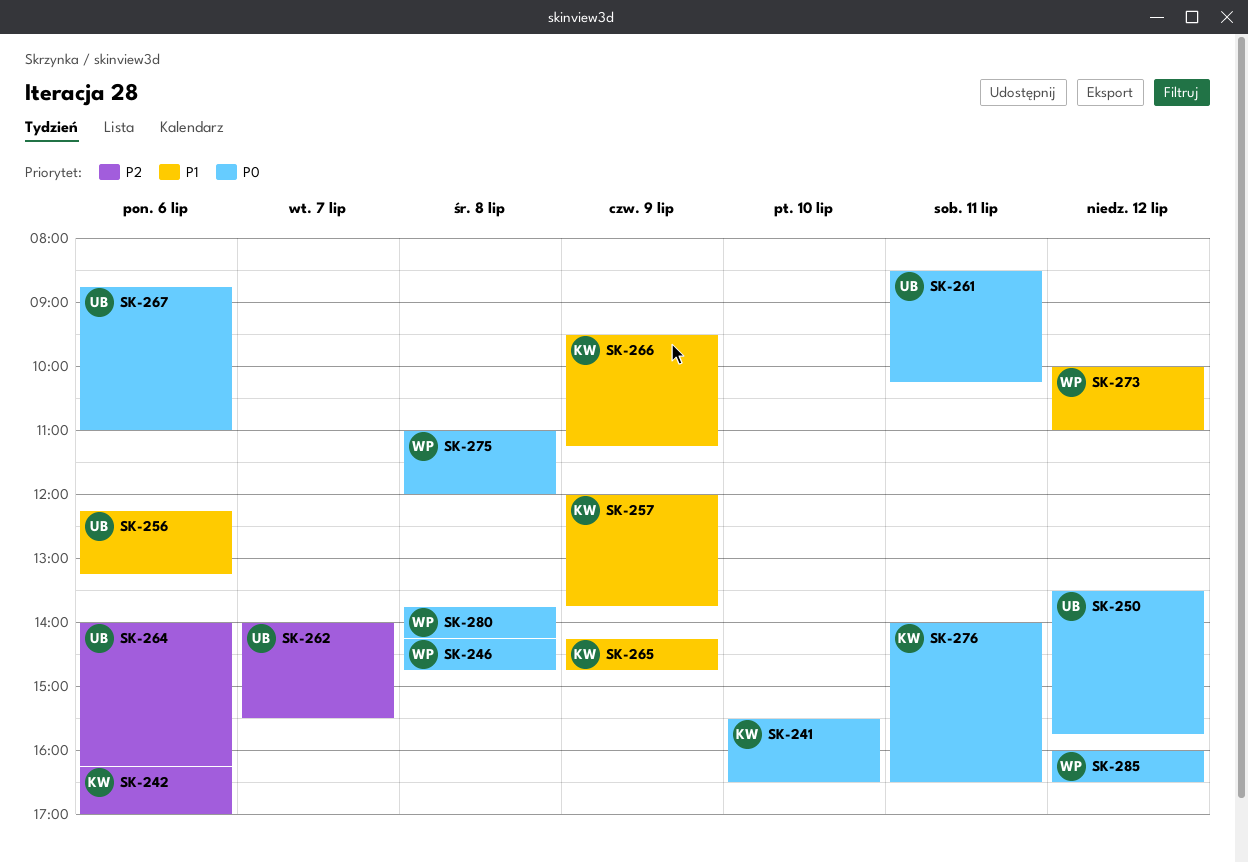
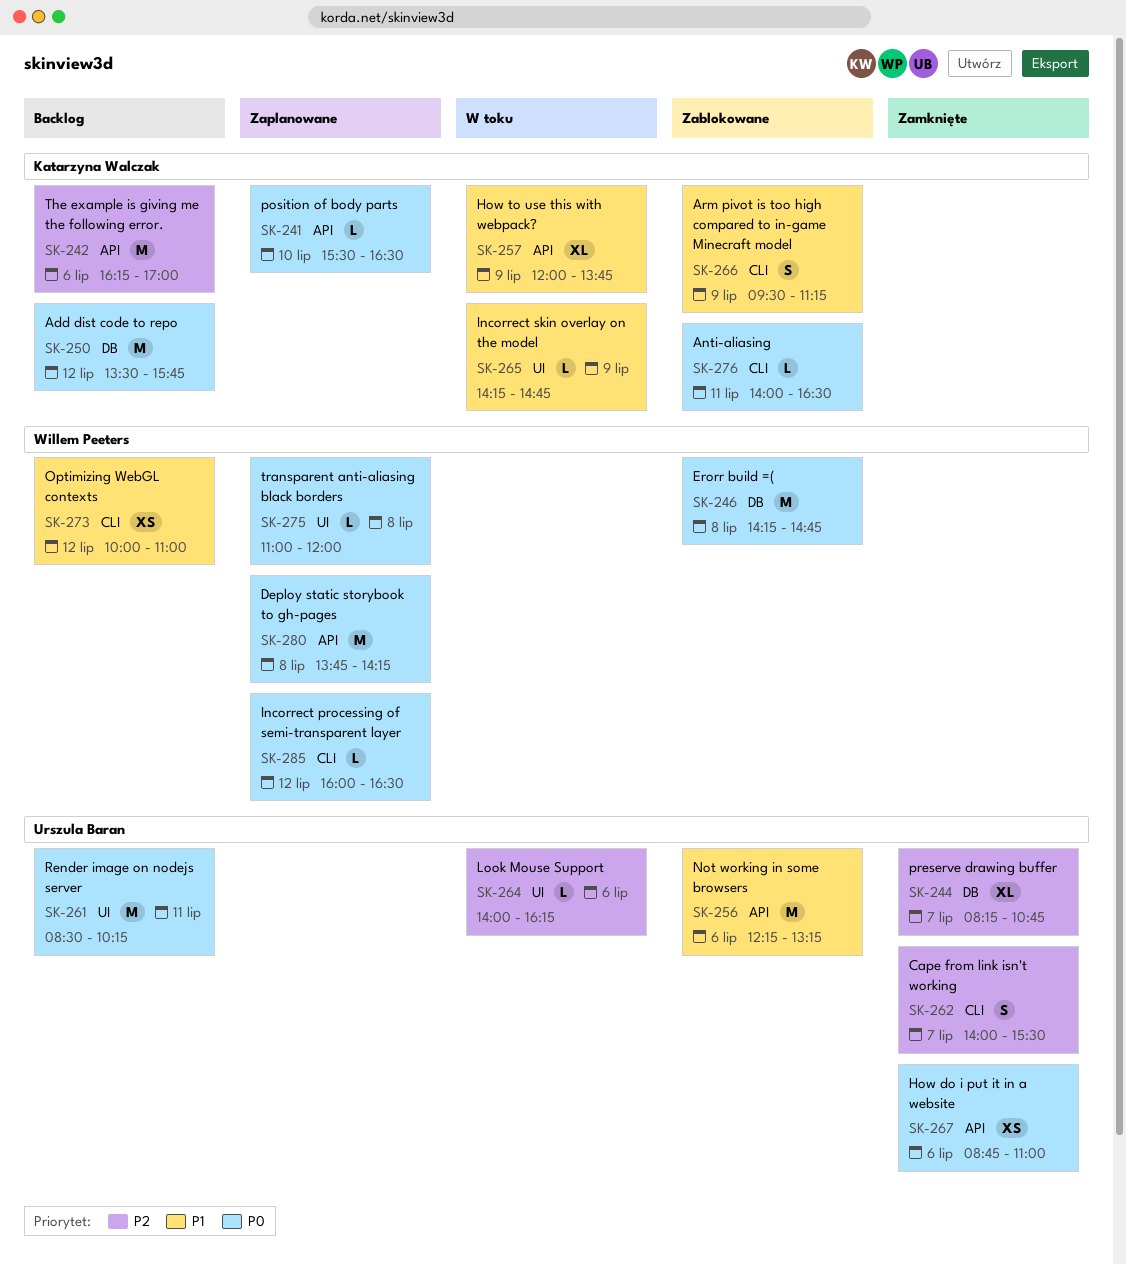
SK-244: none -> present
SK-250, owner: Urszula Baran -> Katarzyna Walczak

